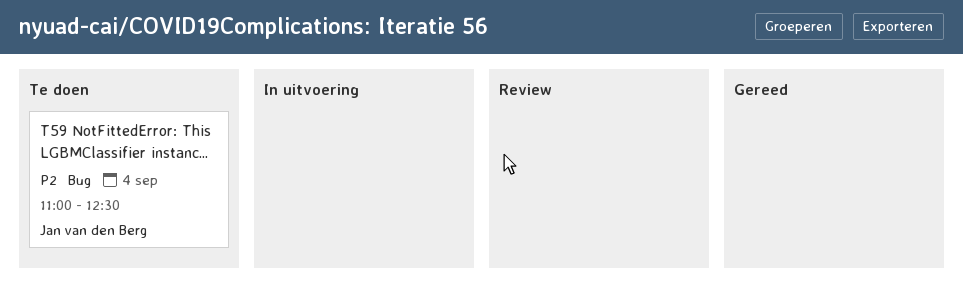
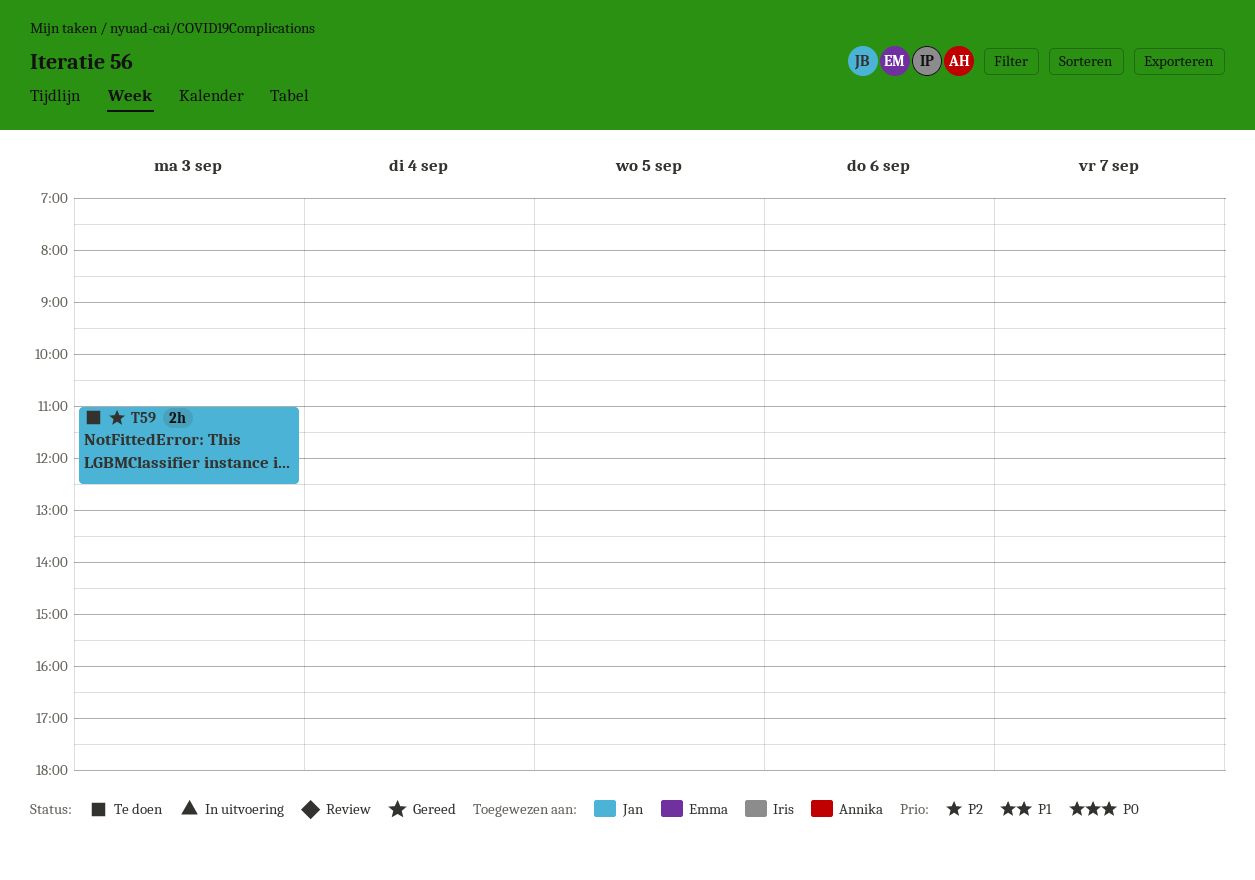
T59, day: Sep 4 -> Sep 3

